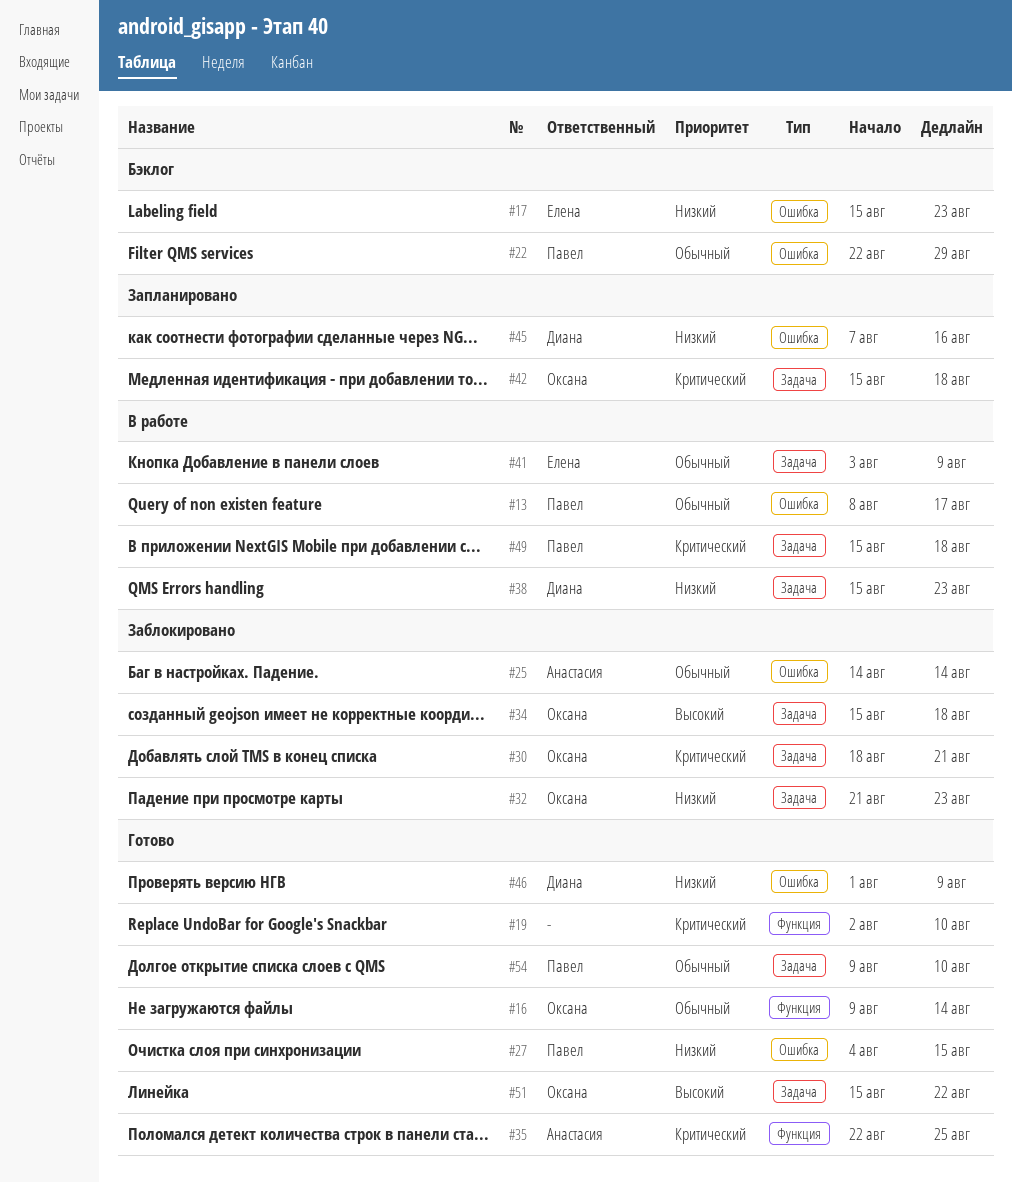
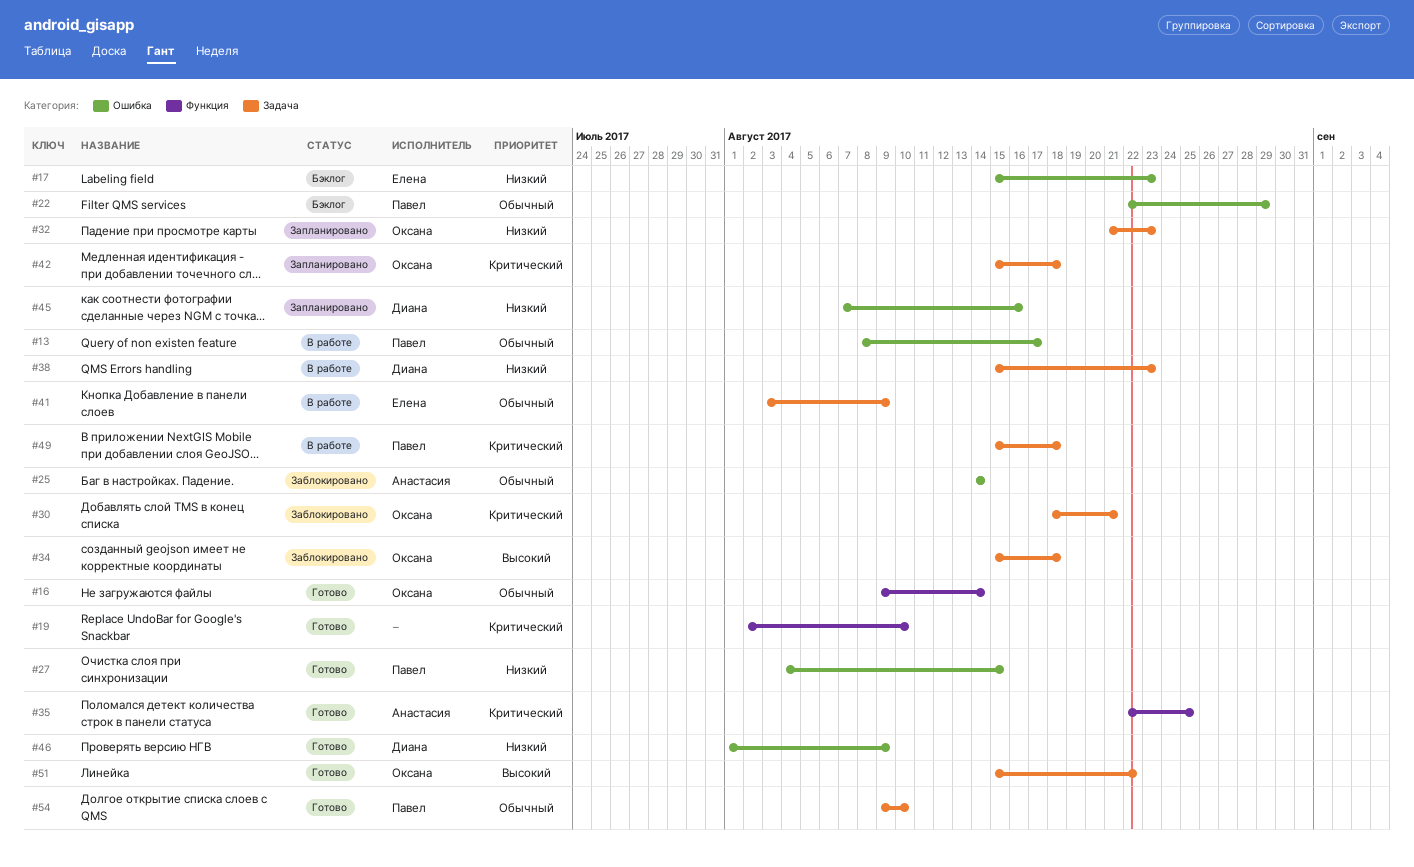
#32, status: Заблокировано -> Запланировано

